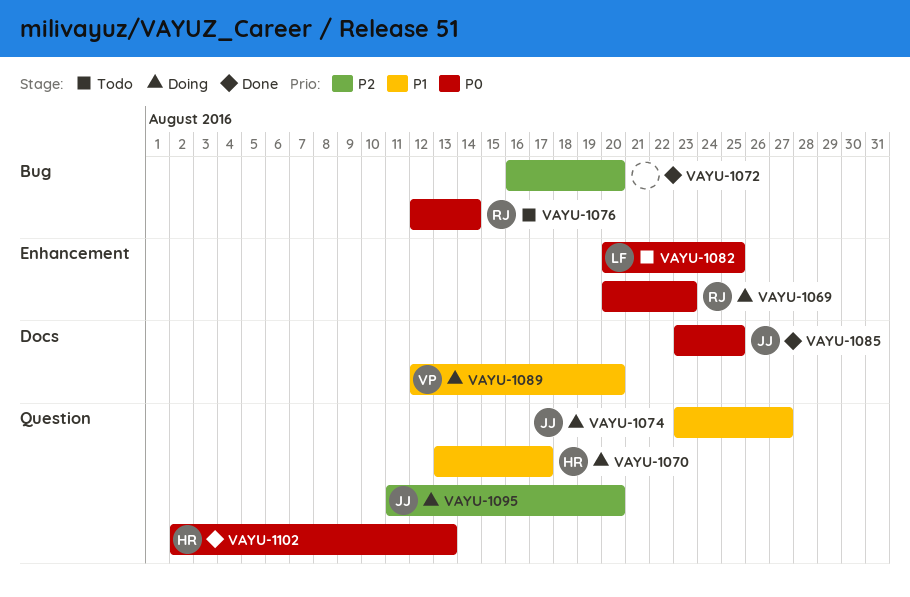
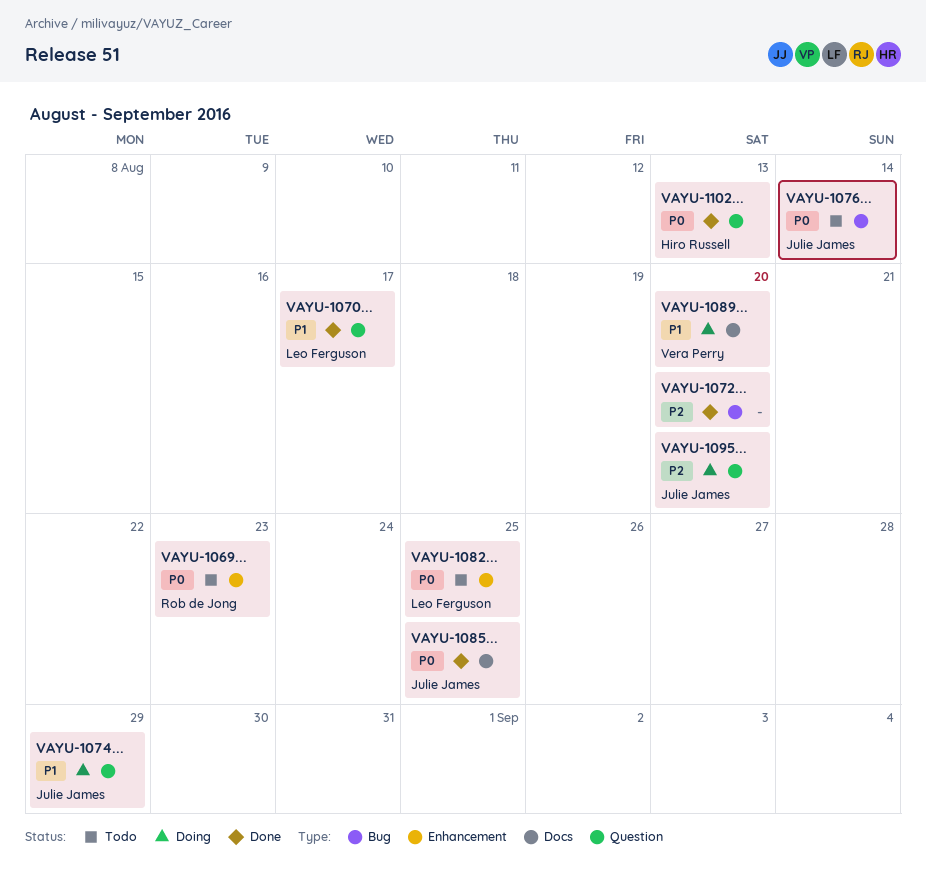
VAYU-1069, status: Doing -> Todo
VAYU-1070, status: Doing -> Done
VAYU-1070, owner: Hiro Russell -> Leo Ferguson
VAYU-1074, due: Aug 27 -> Aug 29
VAYU-1076, owner: Rob de Jong -> Julie James

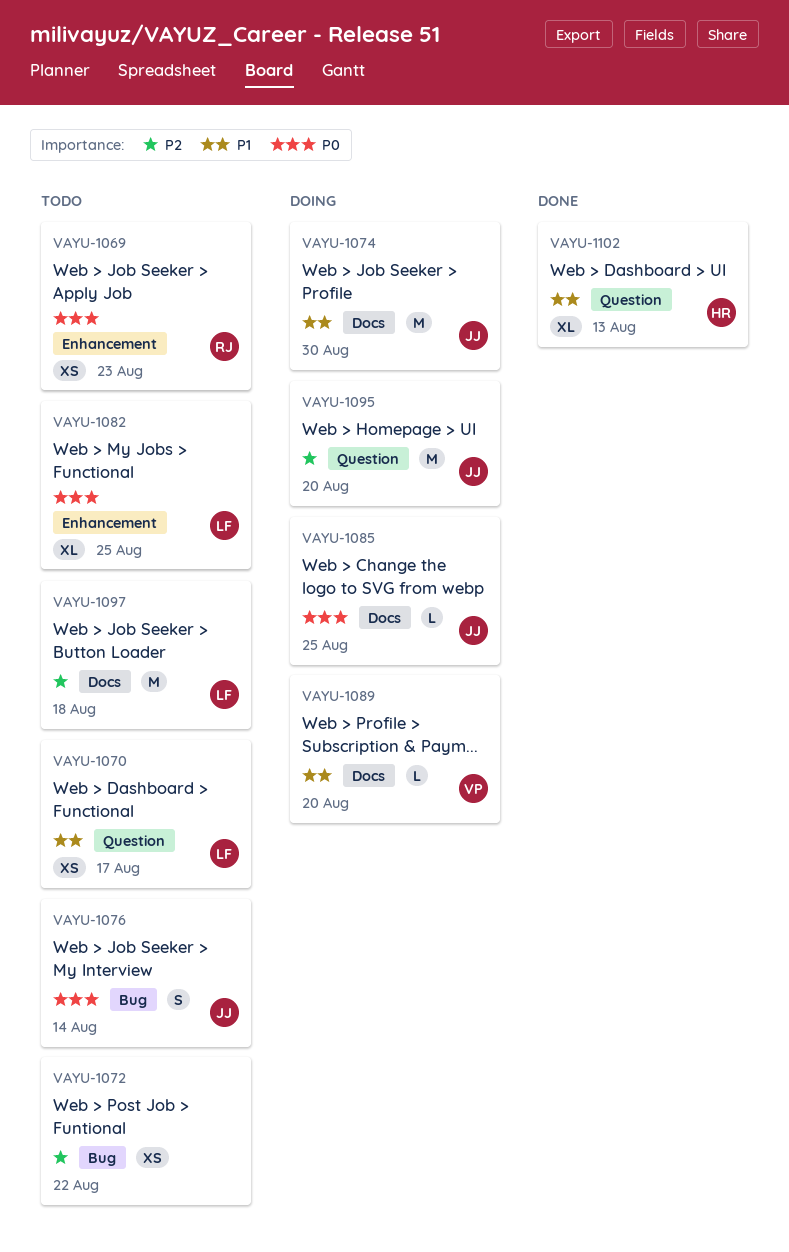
VAYU-1070, status: Done -> Todo
VAYU-1072, status: Done -> Todo
VAYU-1072, due: Aug 20 -> Aug 22
VAYU-1074, label: Question -> Docs
VAYU-1074, due: Aug 29 -> Aug 30
VAYU-1085, status: Done -> Doing
VAYU-1097: none -> present
VAYU-1102, priority: P0 -> P1

